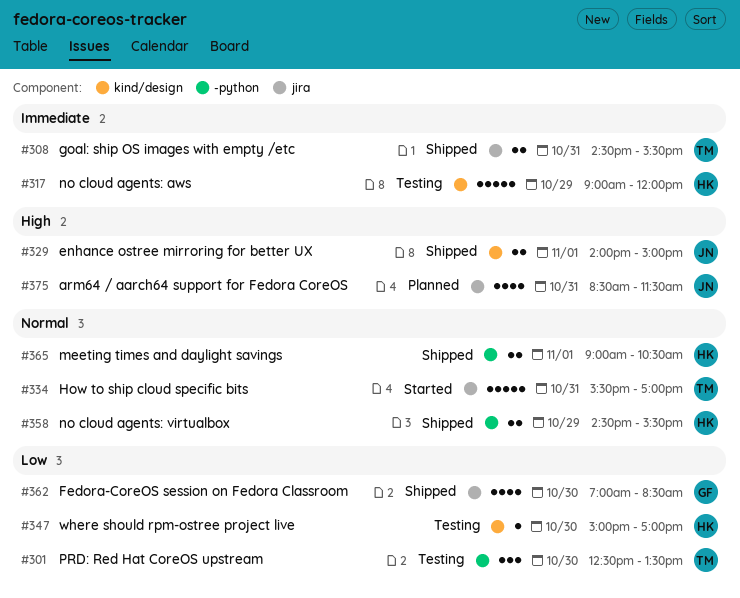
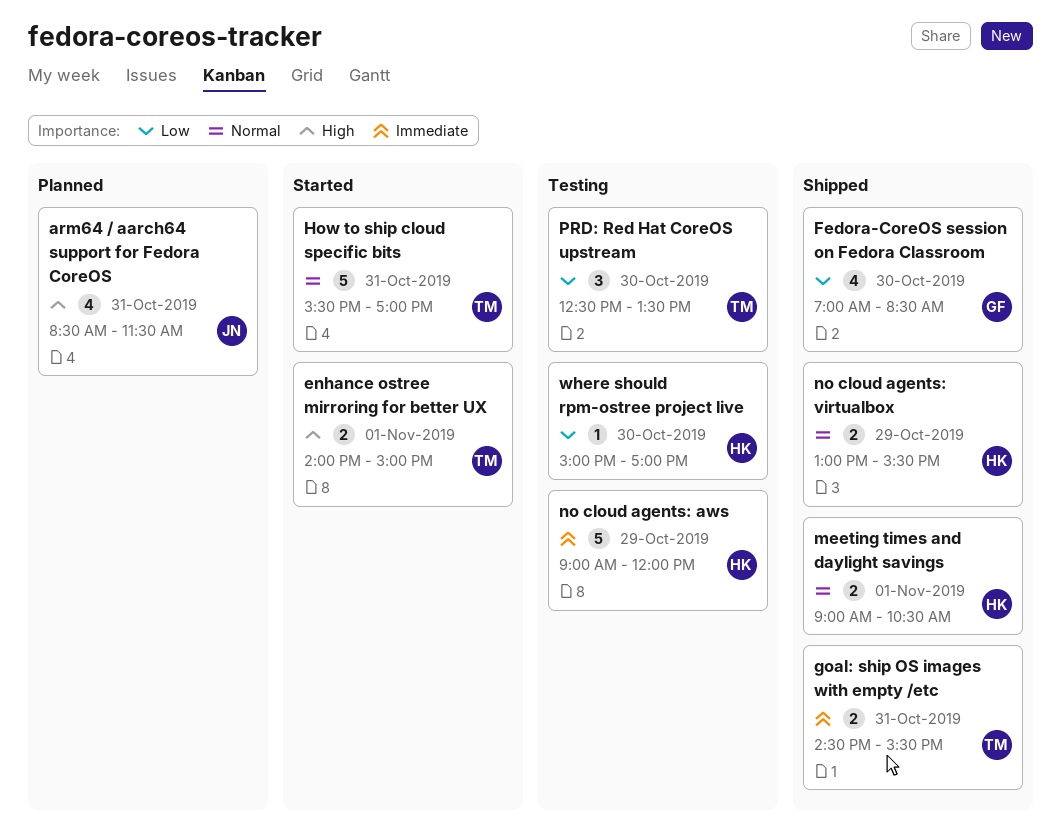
enhance ostree mirroring for better UX, status: Shipped -> Started
enhance ostree mirroring for better UX, owner: JN -> TM
no cloud agents: virtualbox, begins: 14:30 -> 13:00

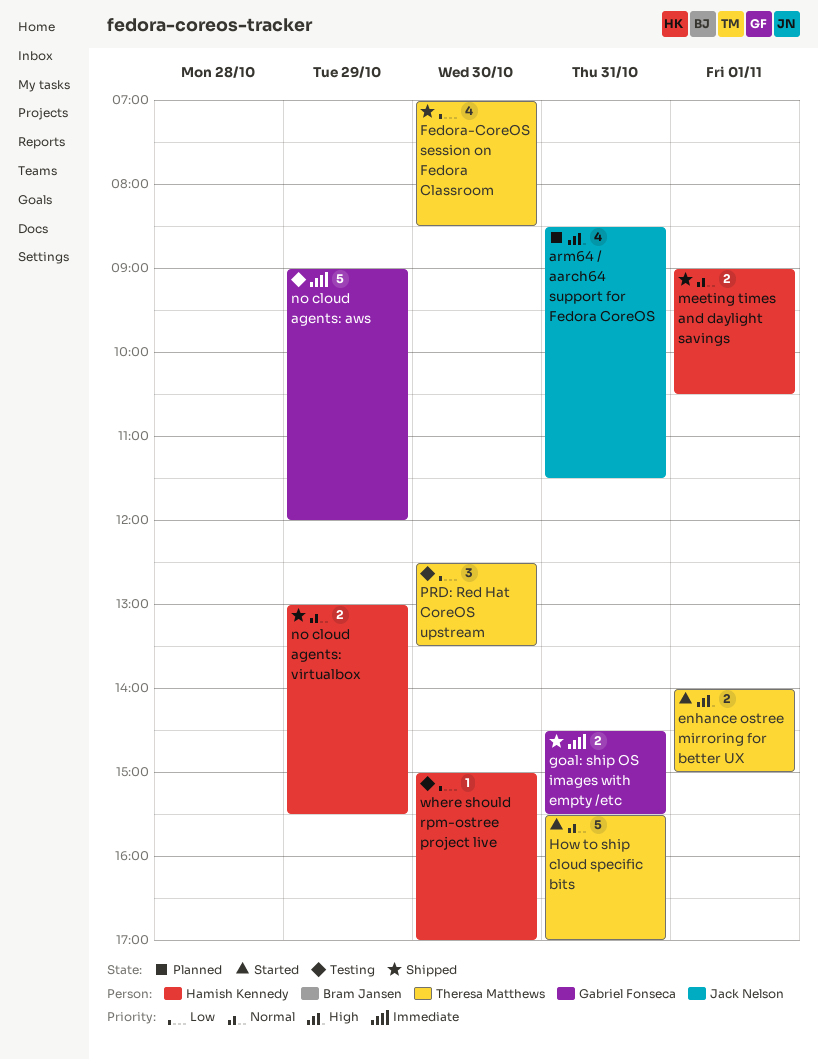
Fedora-CoreOS session on Fedora Classroom, owner: Gabriel Fonseca -> Theresa Matthews
goal: ship OS images with empty /etc, owner: Theresa Matthews -> Gabriel Fonseca
no cloud agents: aws, owner: Hamish Kennedy -> Gabriel Fonseca

